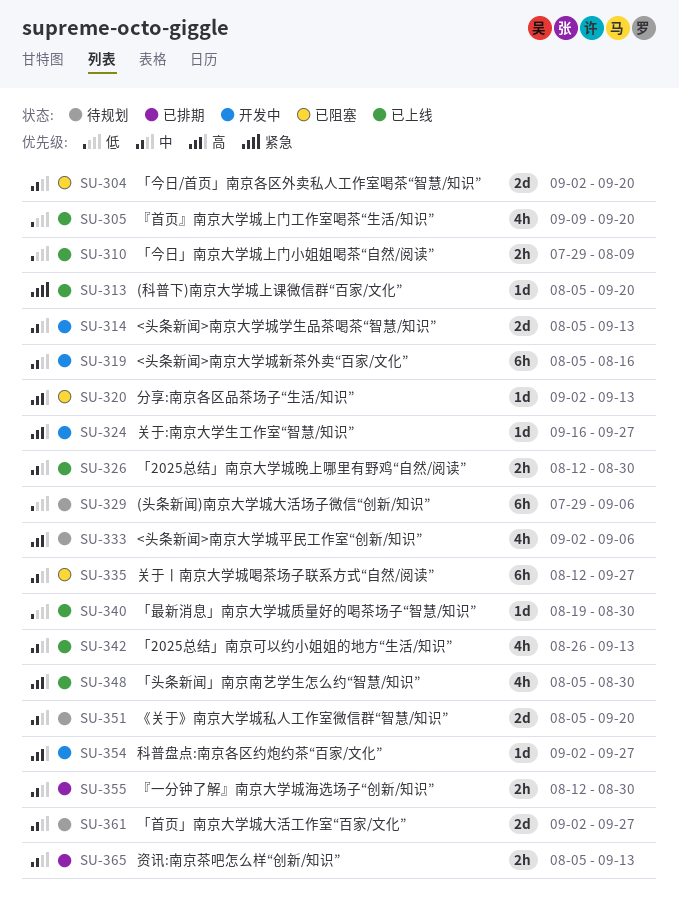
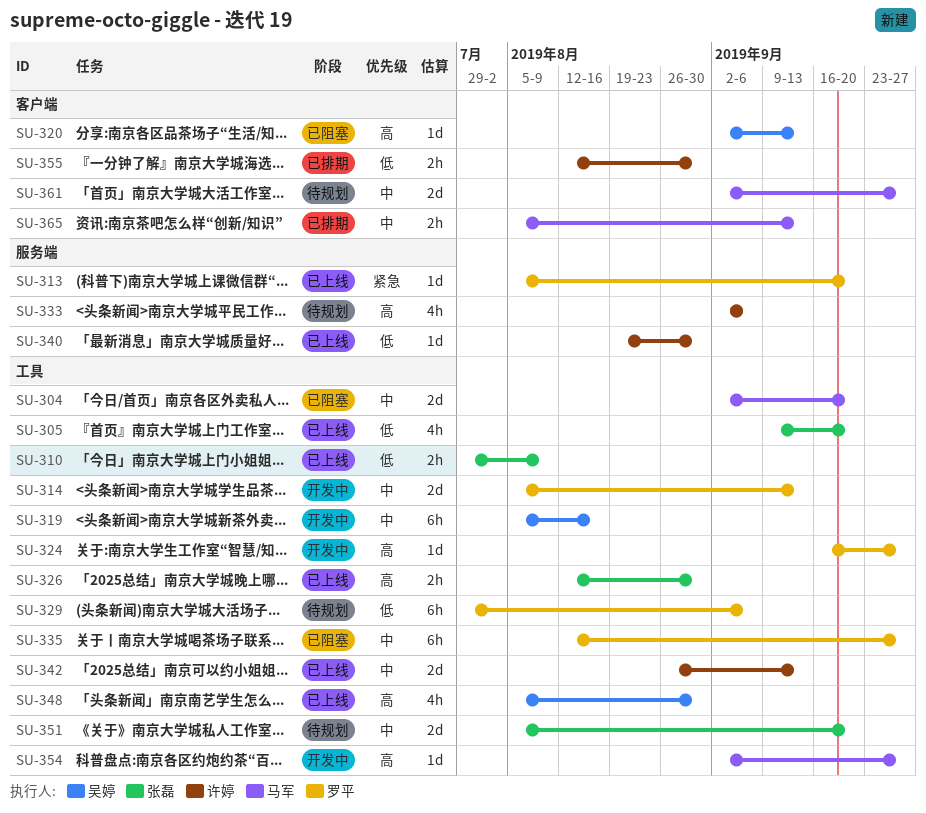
SU-326, priority: 中 -> 高
SU-342, estimate: 4h -> 2d
SU-355, priority: 中 -> 低

